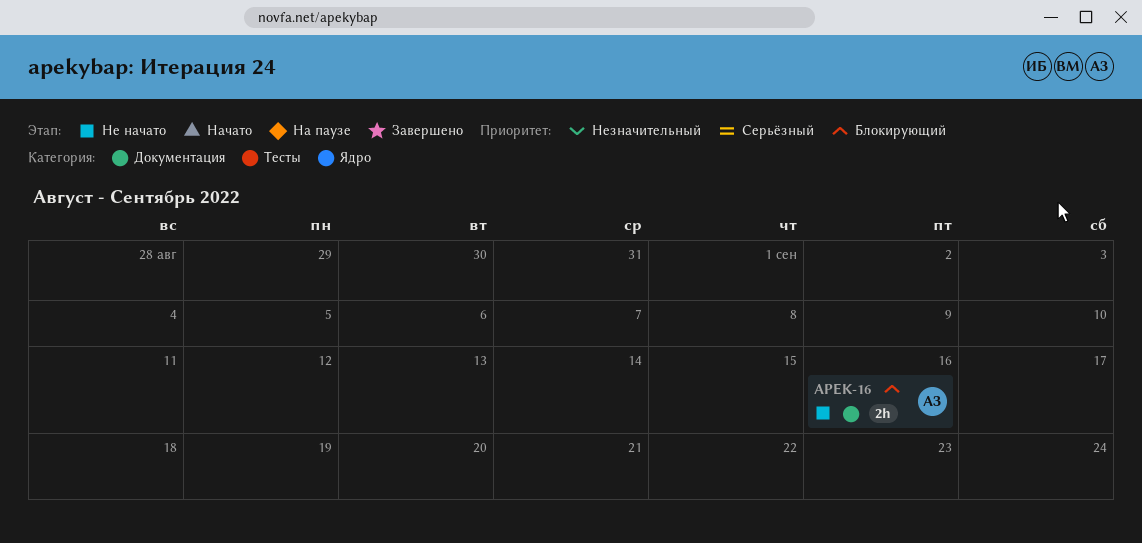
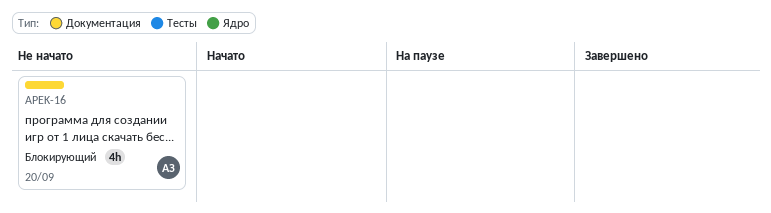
APEK-16, estimate: 2h -> 4h
APEK-16, due: Sep 16 -> Sep 20

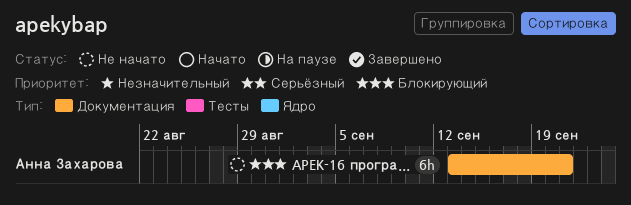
APEK-16, estimate: 4h -> 6h
APEK-16, due: Sep 20 -> Sep 21

